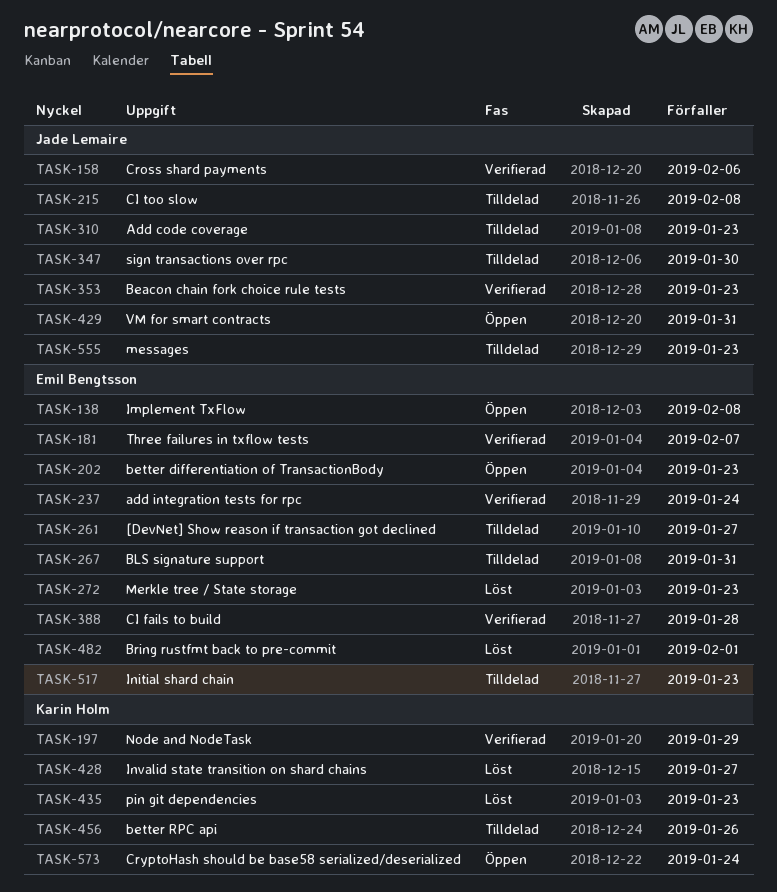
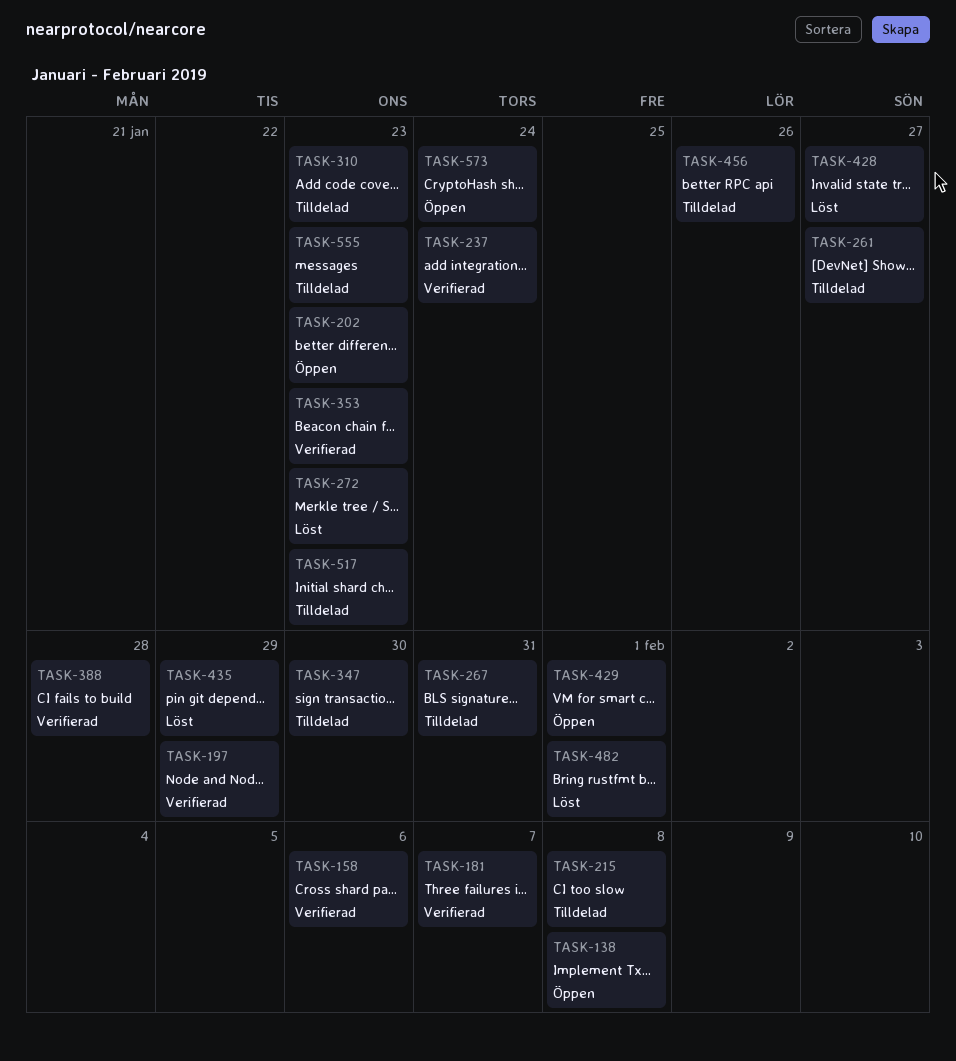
TASK-429, due: Jan 31 -> Feb 1
TASK-435, due: Jan 23 -> Jan 29

